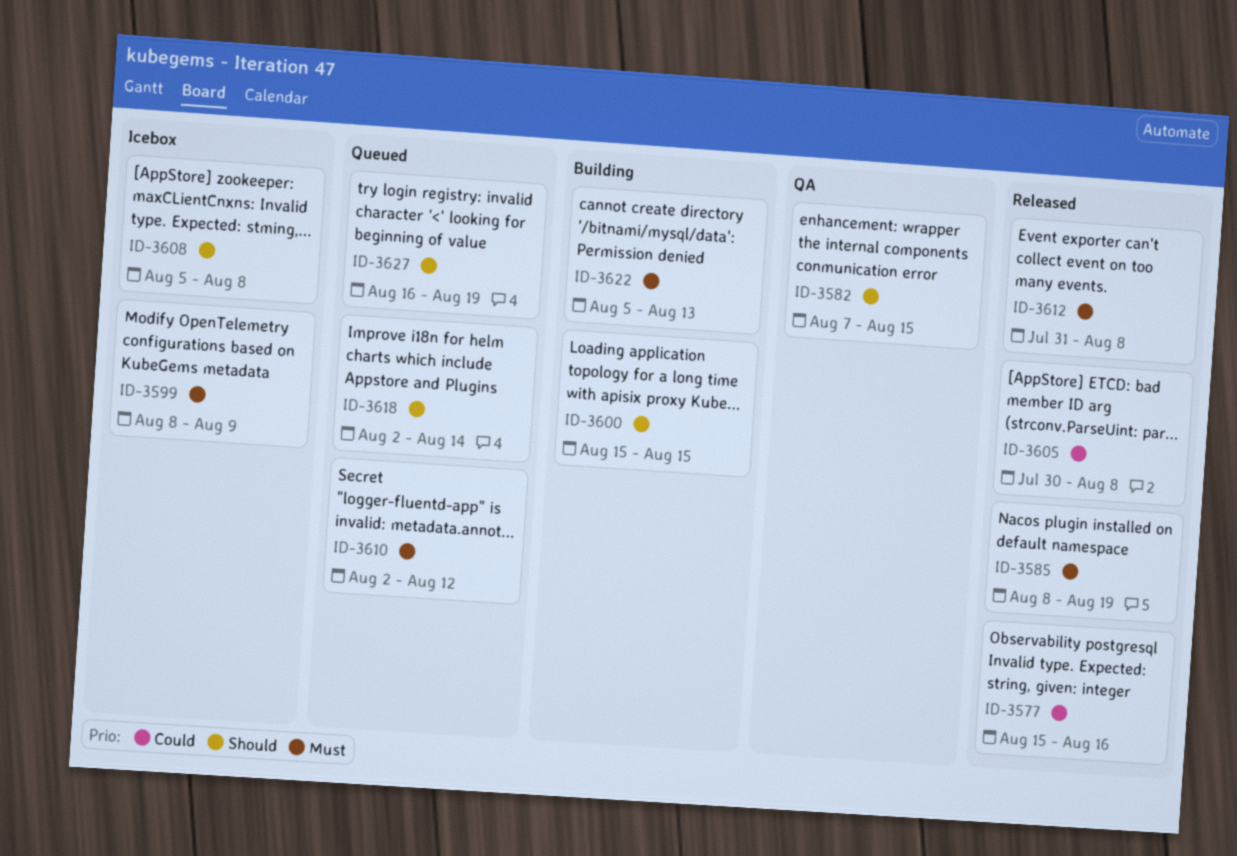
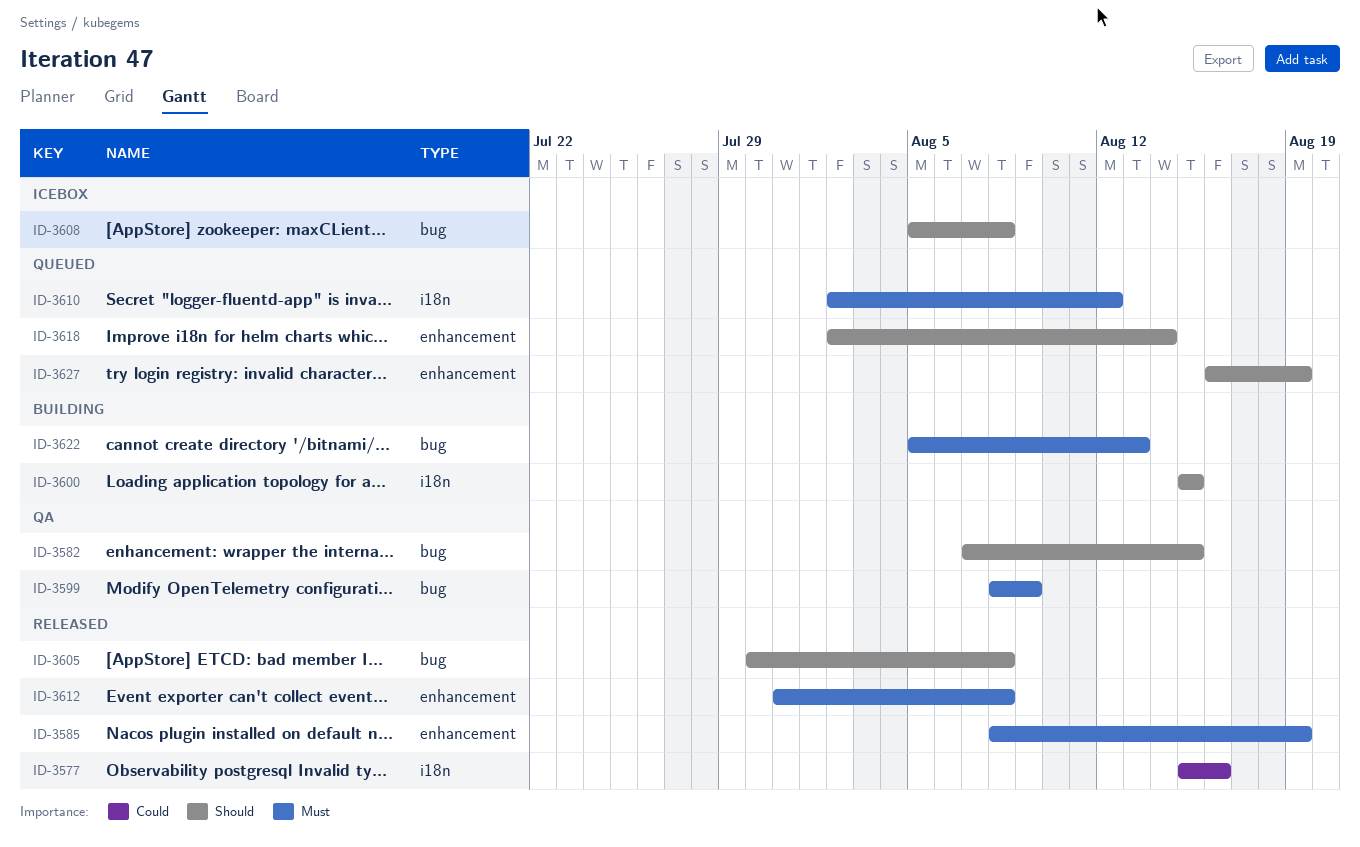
ID-3599, status: Icebox -> QA
ID-3605, priority: Could -> Should

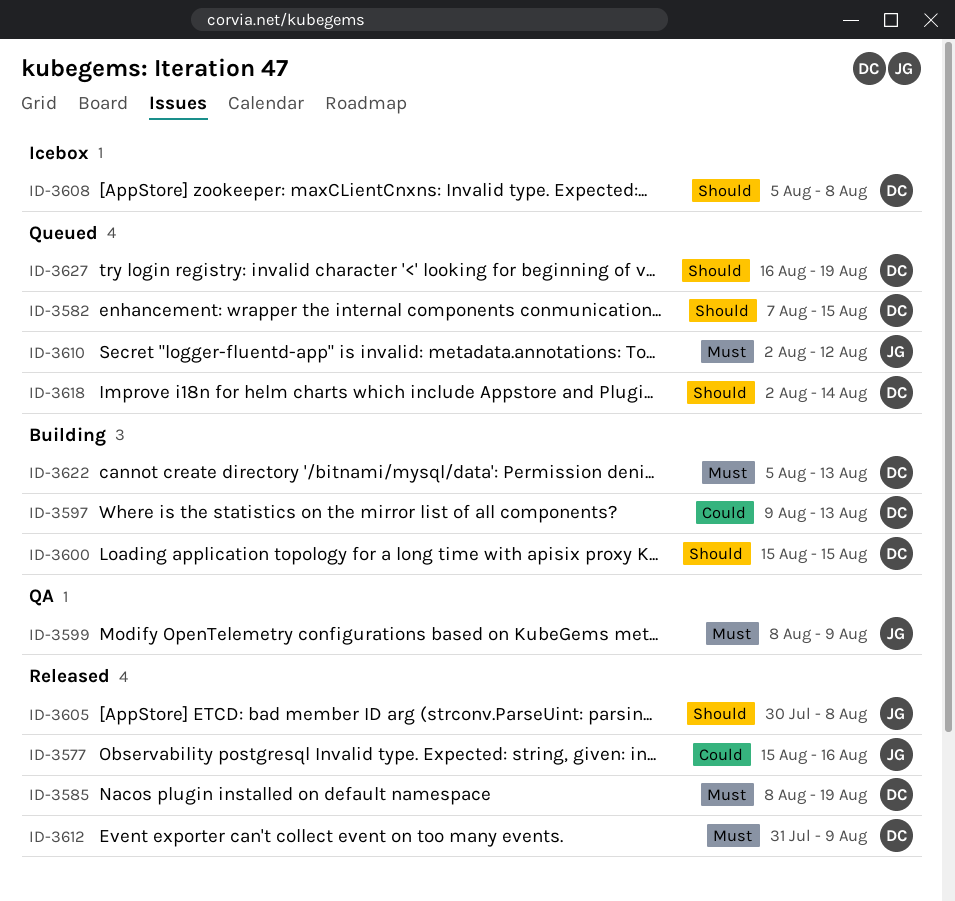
ID-3582, status: QA -> Queued
ID-3597: none -> present
ID-3612, due: Aug 8 -> Aug 9

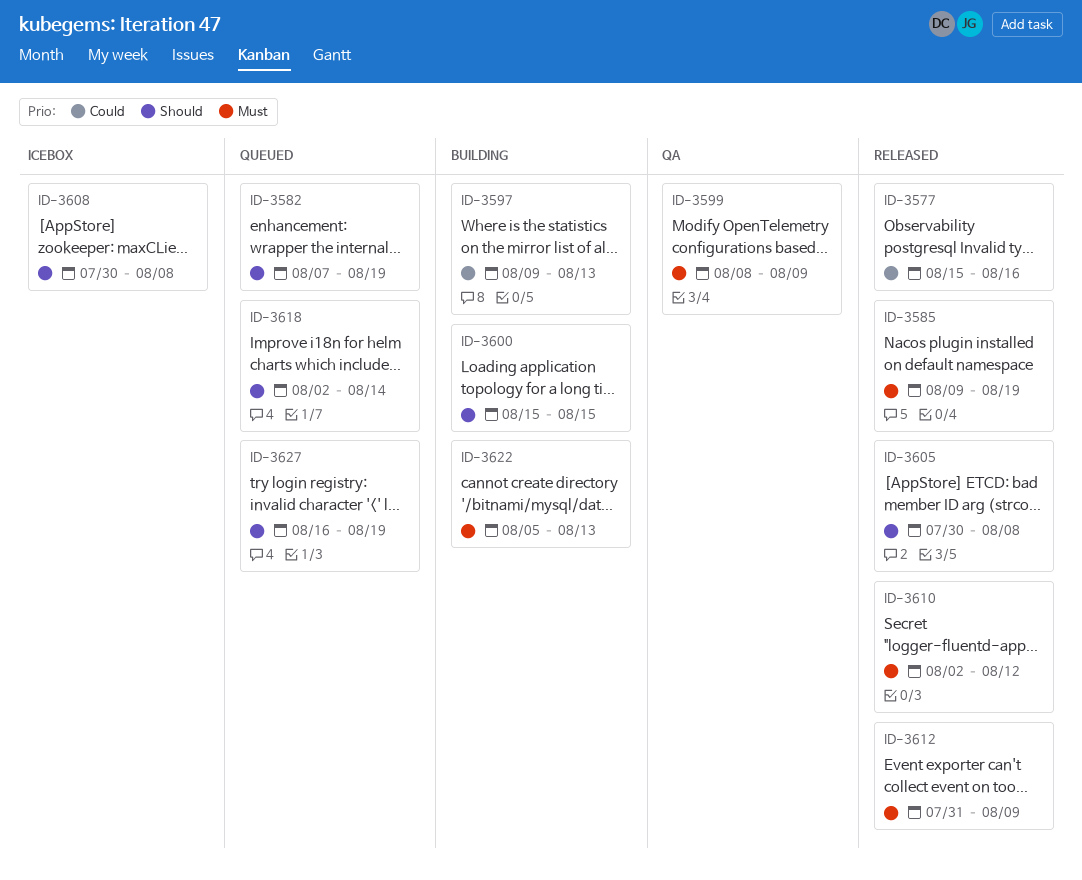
ID-3582, due: Aug 15 -> Aug 19
ID-3585, start: Aug 8 -> Aug 9
ID-3608, start: Aug 5 -> Jul 30
ID-3610, status: Queued -> Released

